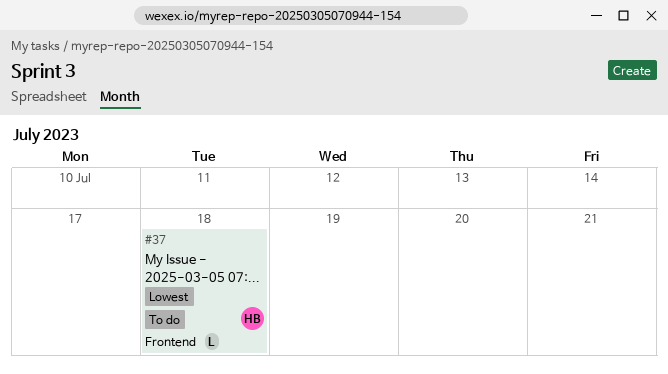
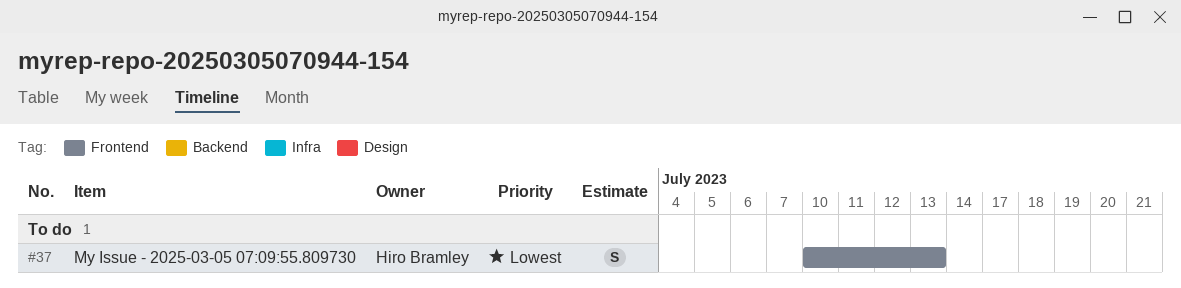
#37, estimate: L -> S
#37, due: Jul 18 -> Jul 13

